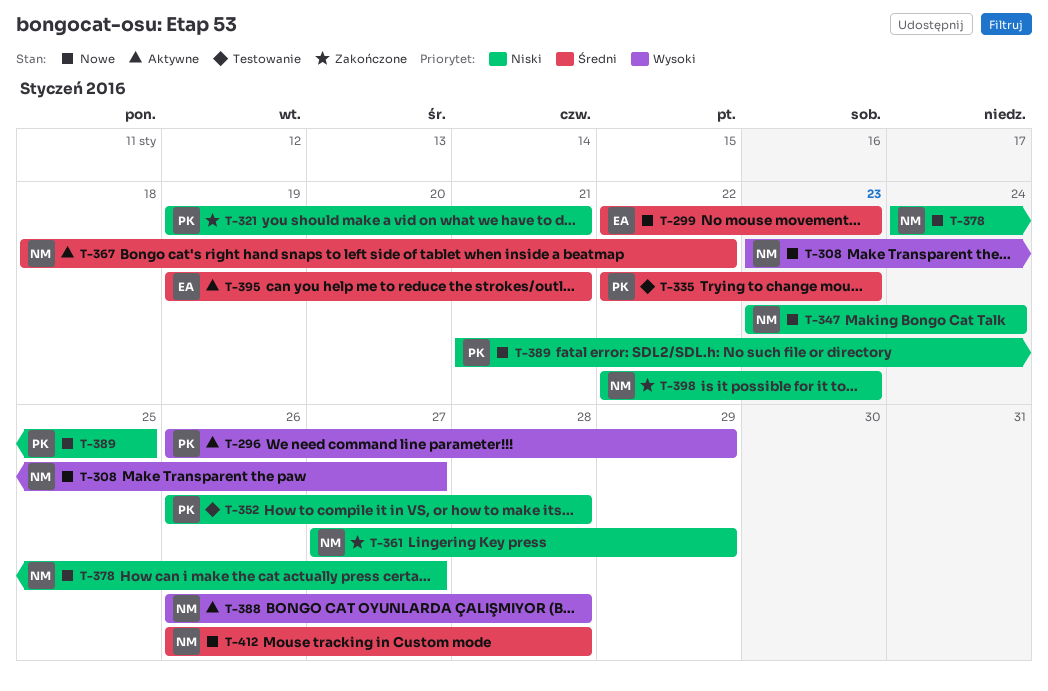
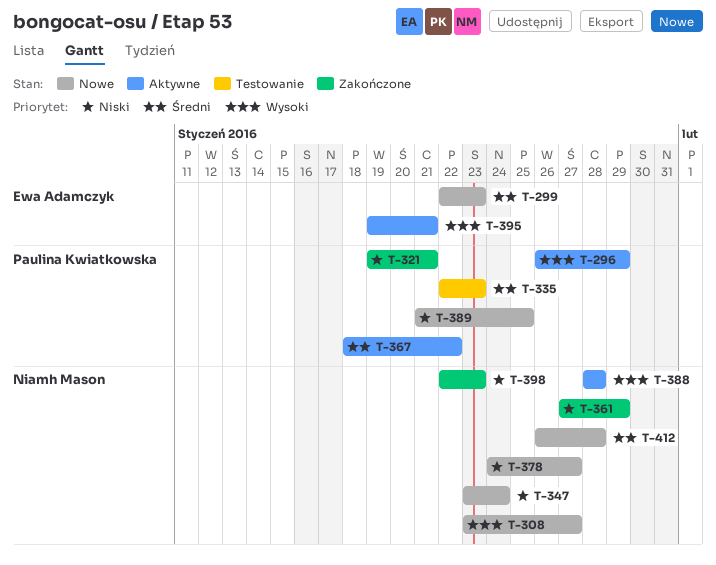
T-352: present -> none
T-367, owner: Niamh Mason -> Paulina Kwiatkowska
T-388, start: Jan 26 -> Jan 28
T-395, priority: Średni -> Wysoki

